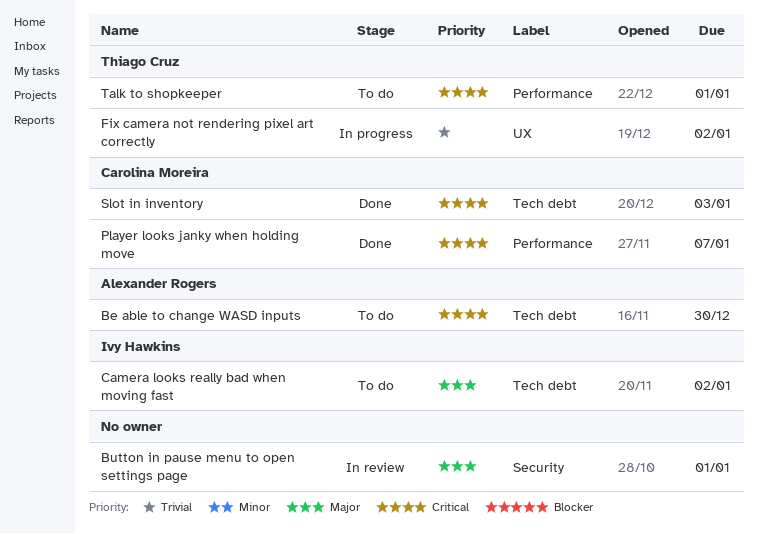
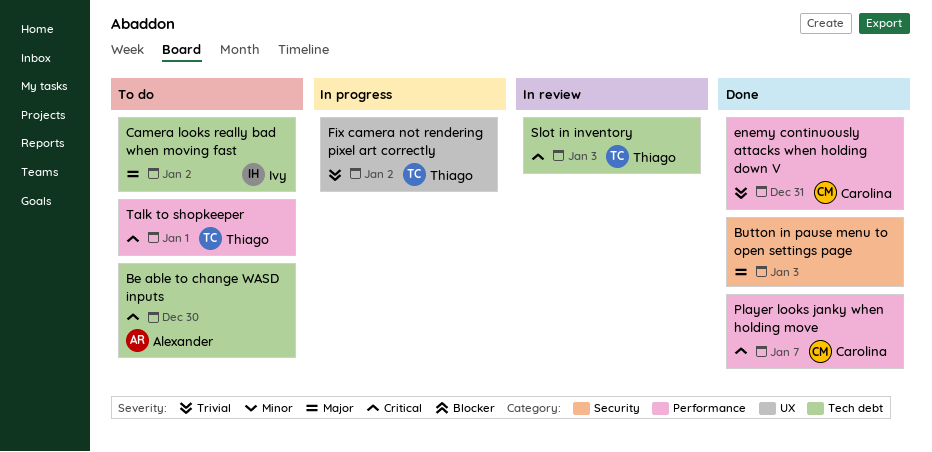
Button in pause menu to open settings page, status: In review -> Done
Button in pause menu to open settings page, due: Jan 1 -> Jan 3
enemy continuously attacks when holding down V: none -> present
Slot in inventory, status: Done -> In review
Slot in inventory, owner: Carolina Moreira -> Thiago Cruz

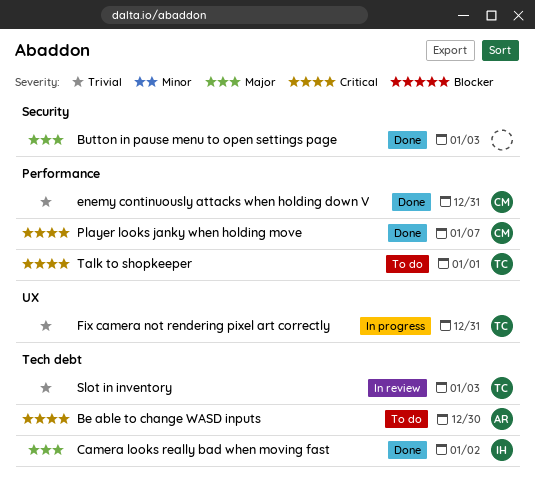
Camera looks really bad when moving fast, status: To do -> Done
Fix camera not rendering pixel art correctly, due: Jan 2 -> Dec 31
Slot in inventory, priority: Critical -> Trivial

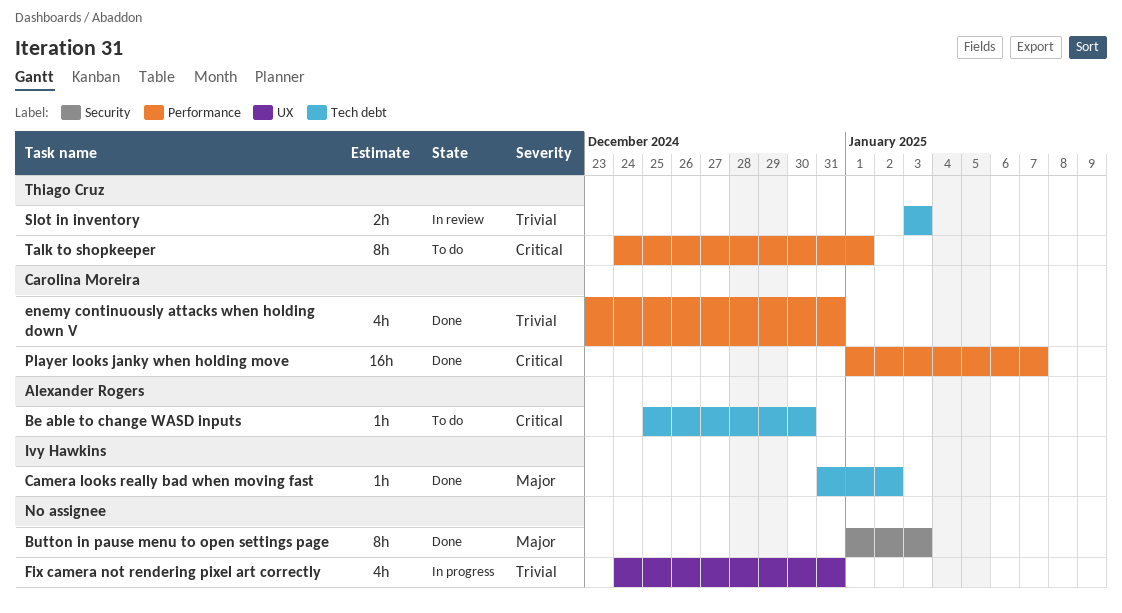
Fix camera not rendering pixel art correctly, owner: Thiago Cruz -> none

